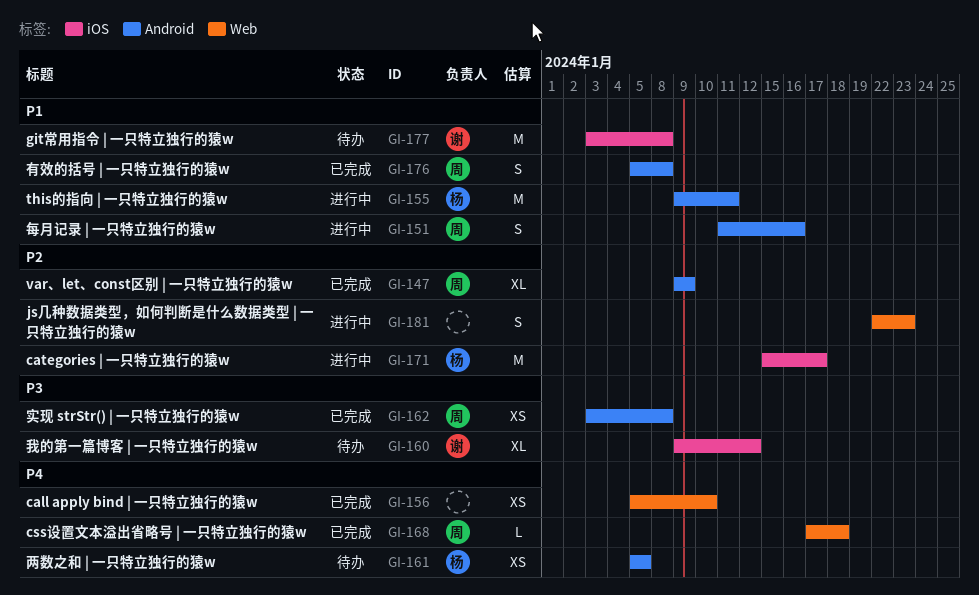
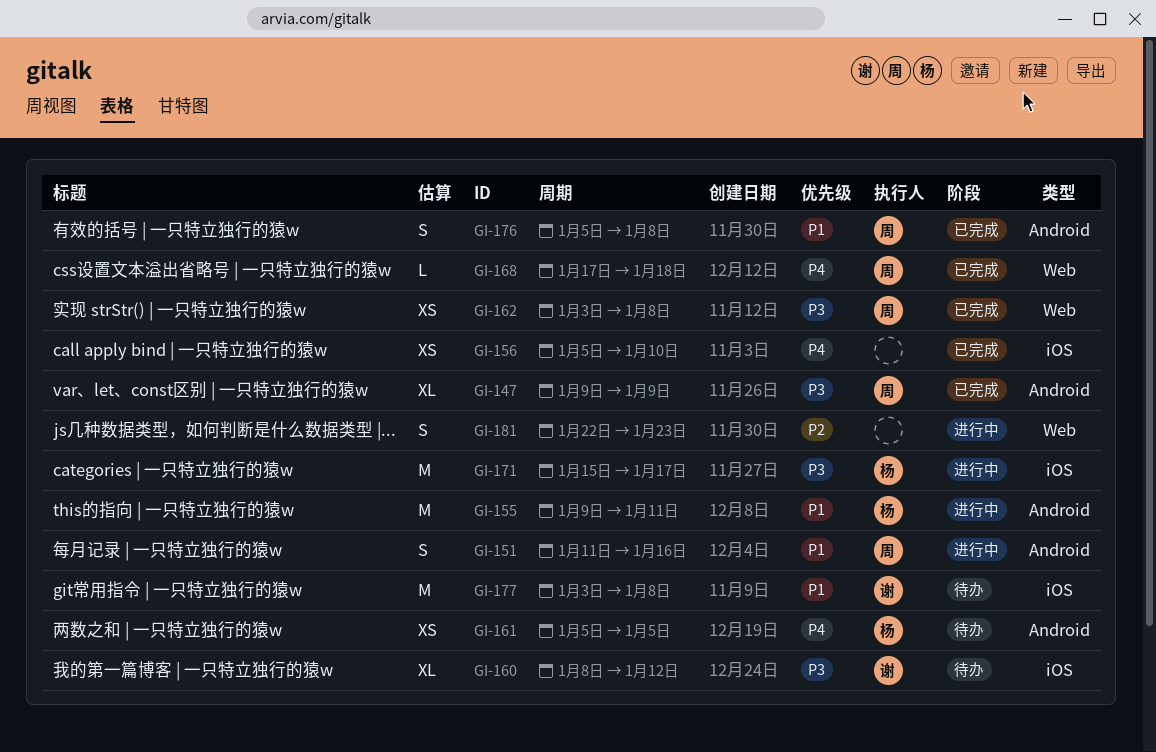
GI-147, priority: P2 -> P3
GI-156, label: Web -> iOS
GI-160, start: Jan 9 -> Jan 8
GI-162, label: Android -> Web
GI-171, priority: P2 -> P3

